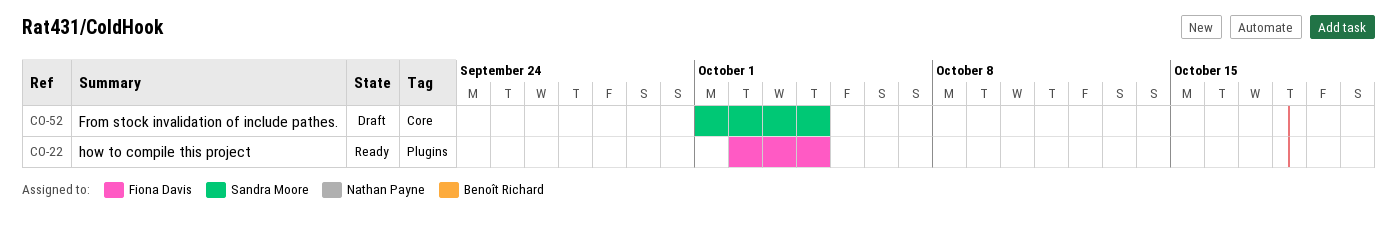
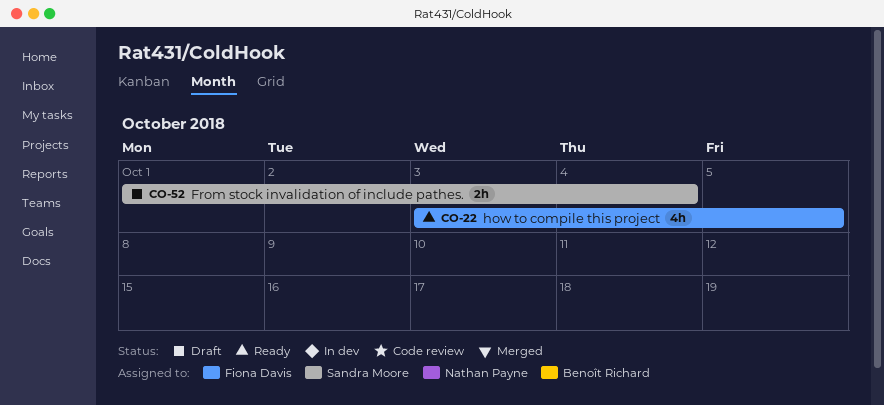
CO-22, start: Oct 2 -> Oct 3
CO-22, due: Oct 4 -> Oct 5

